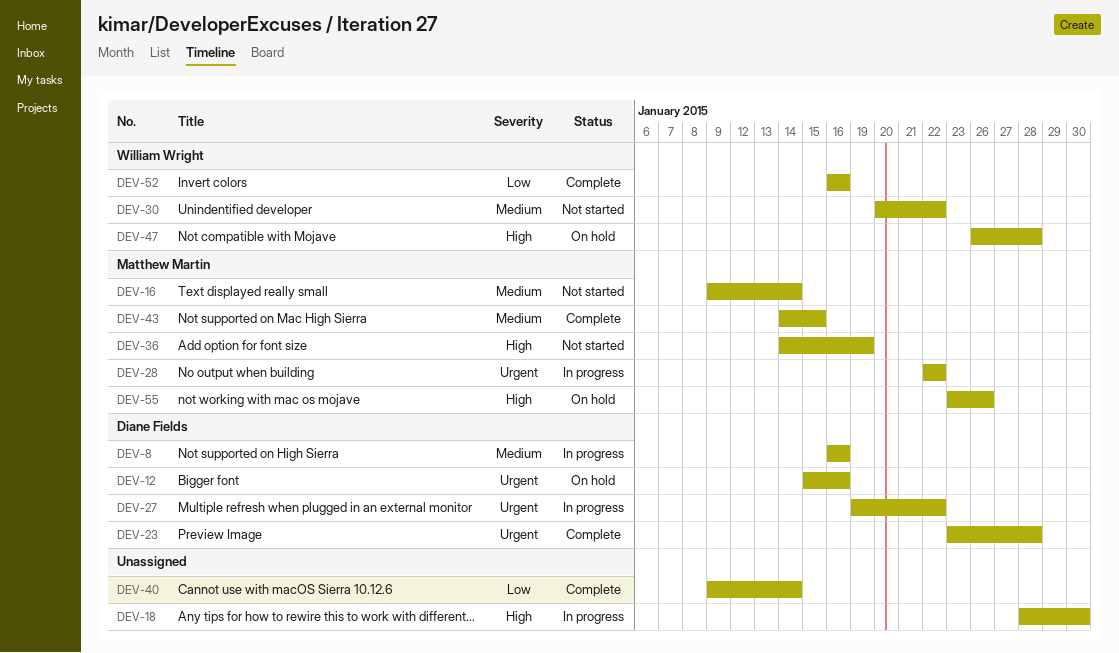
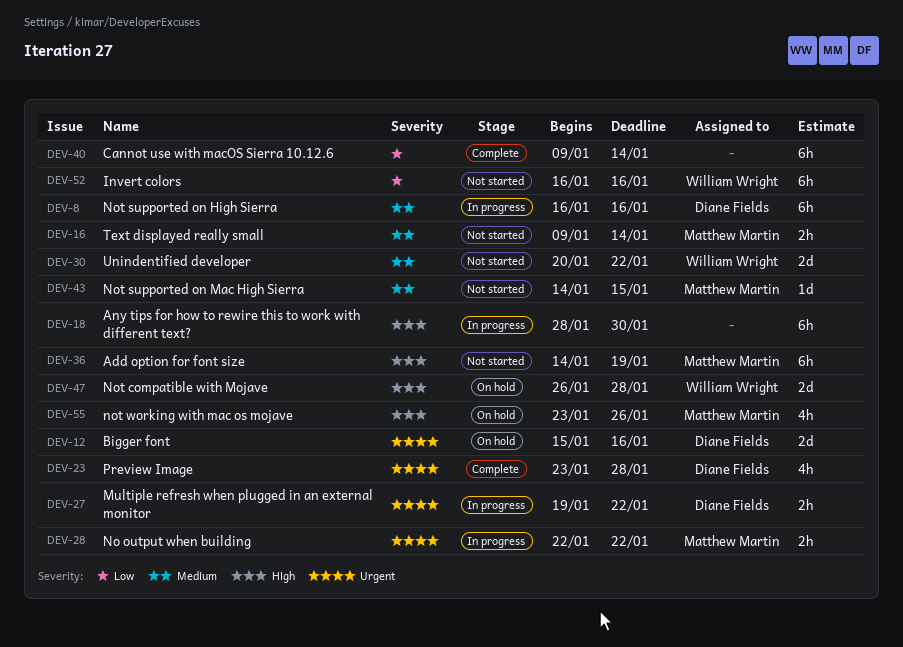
DEV-43, status: Complete -> Not started
DEV-52, status: Complete -> Not started

